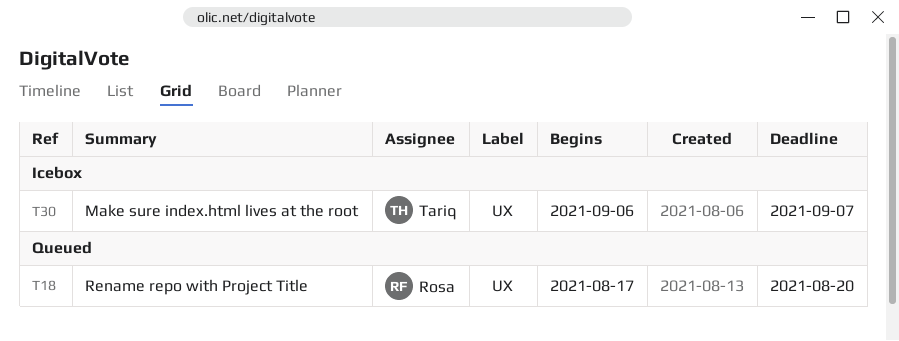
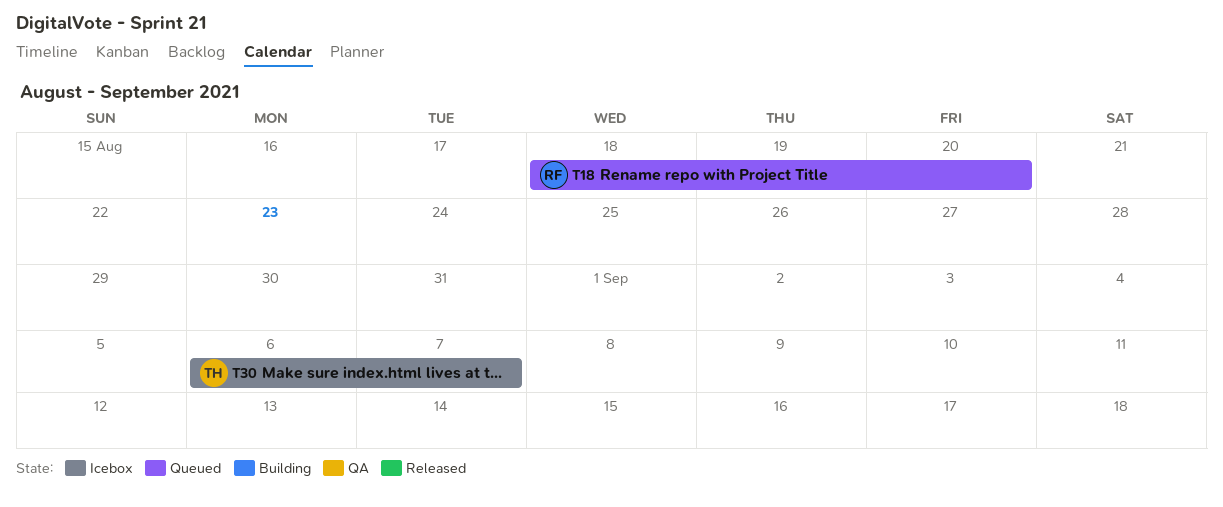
T18, start: Aug 17 -> Aug 18

